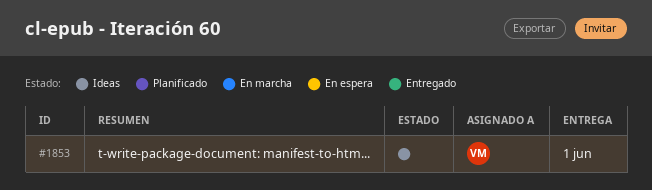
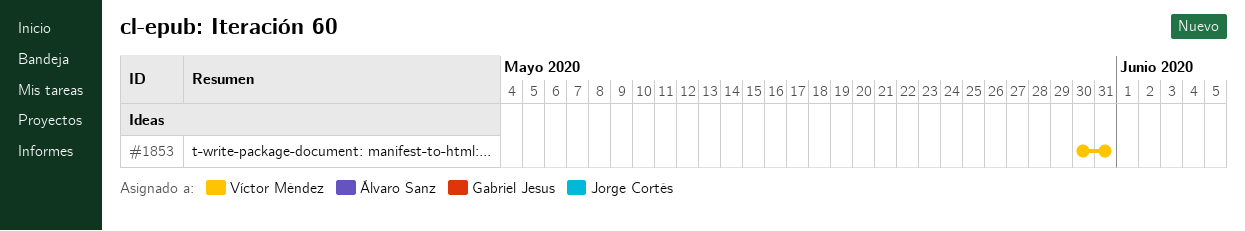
#1853, due: Jun 1 -> May 31

